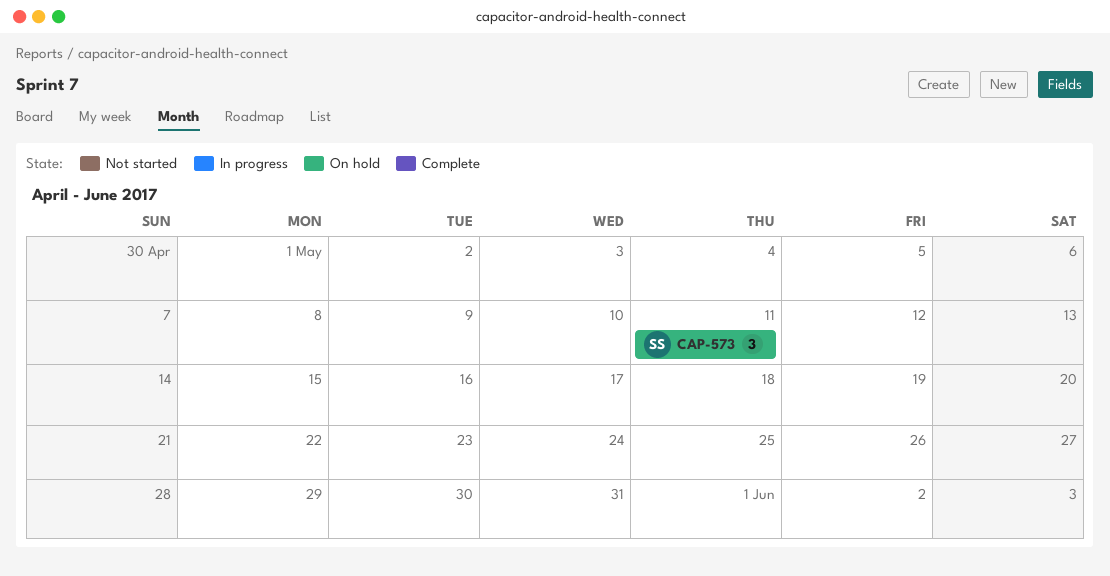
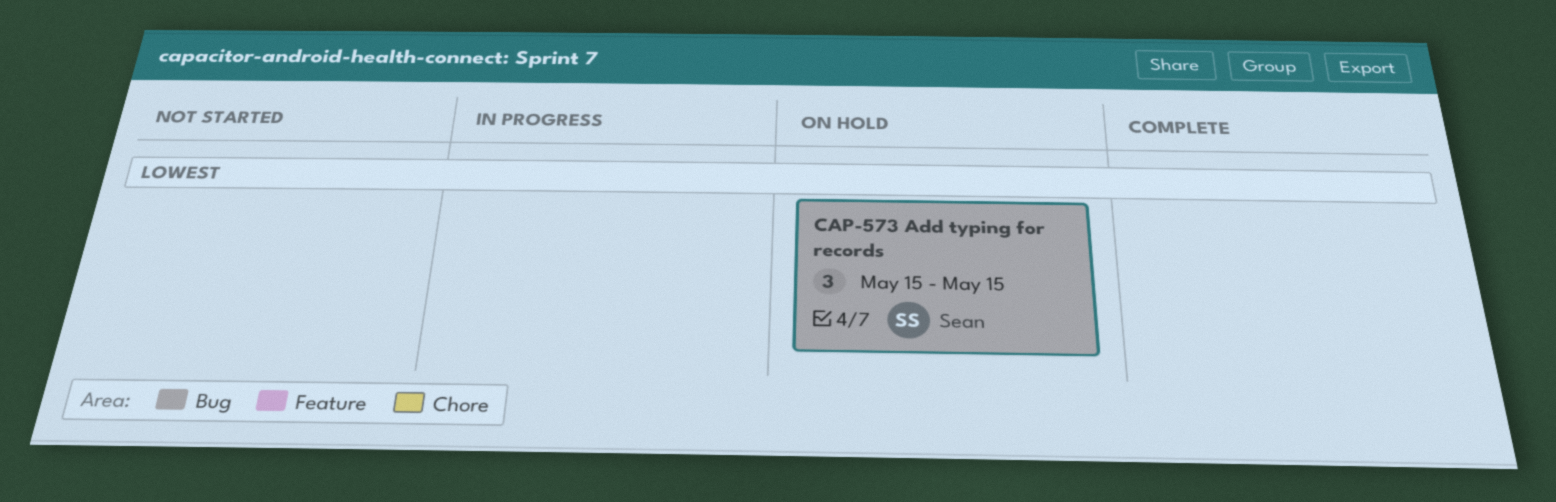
CAP-573, start: May 11 -> May 15
CAP-573, due: May 11 -> May 15

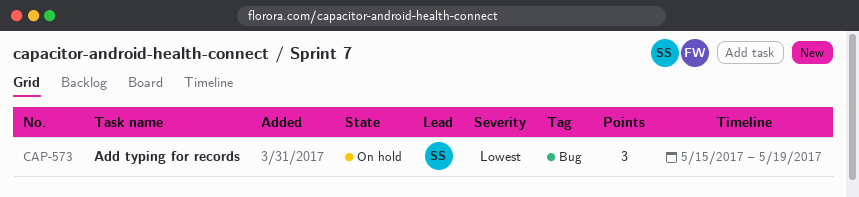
CAP-573, due: May 15 -> May 19

